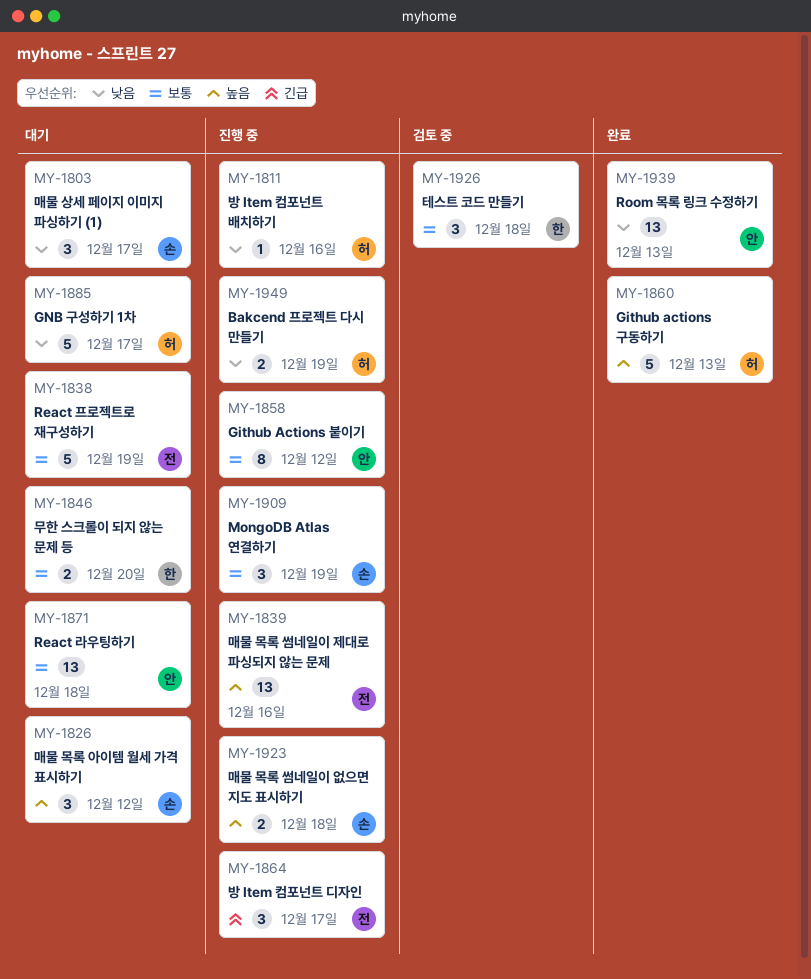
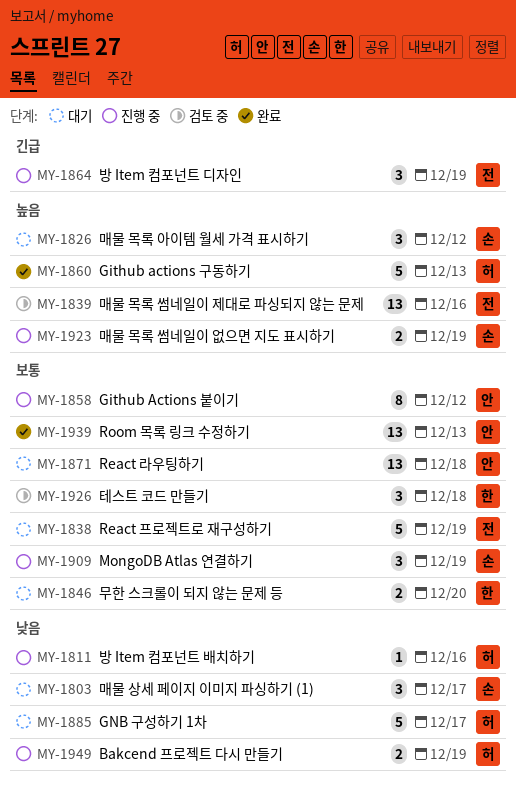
MY-1839, status: 진행 중 -> 검토 중
MY-1864, due: Dec 17 -> Dec 19
MY-1923, due: Dec 18 -> Dec 19
MY-1939, priority: 낮음 -> 보통

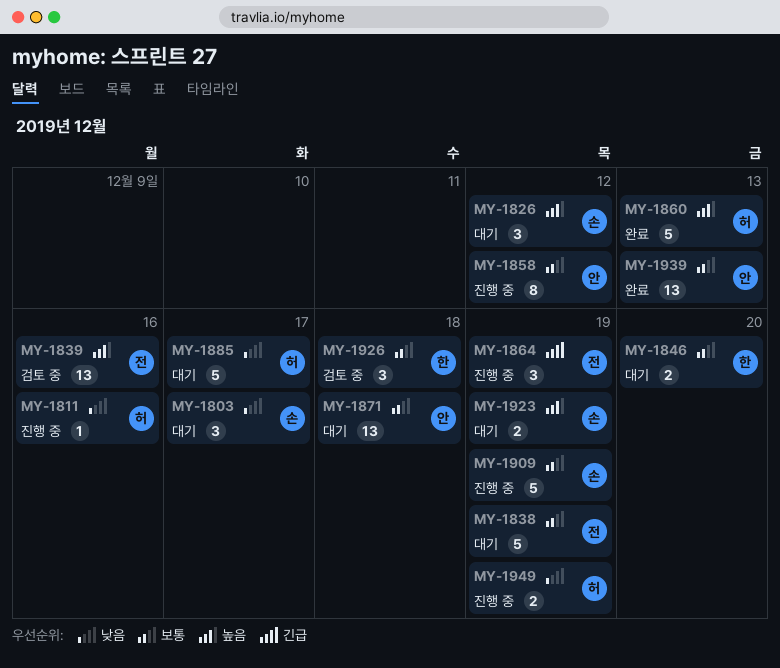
MY-1909, estimate: 3 -> 5
MY-1923, status: 진행 중 -> 대기

